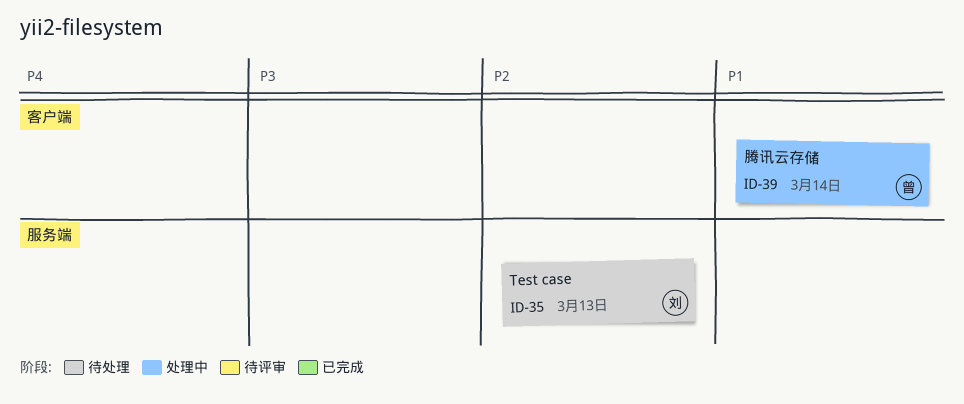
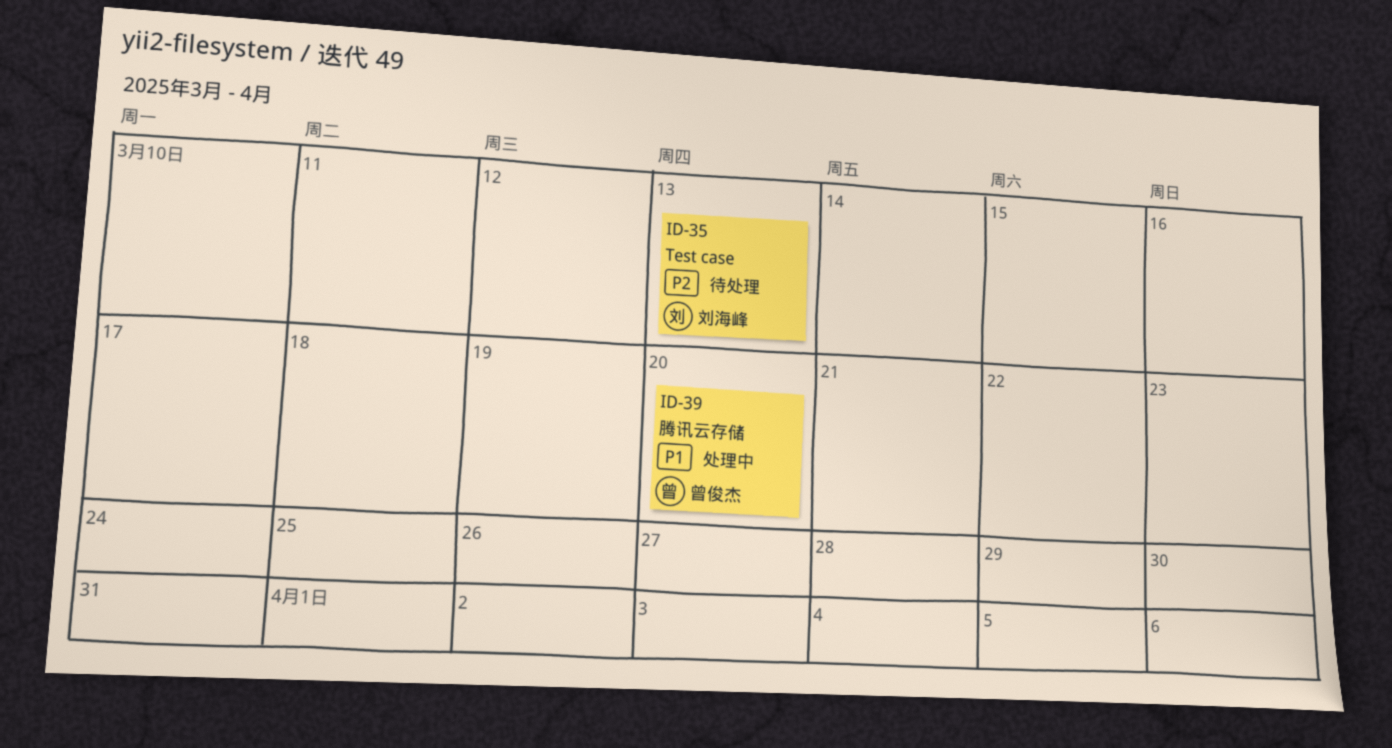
ID-39, due: Mar 14 -> Mar 20

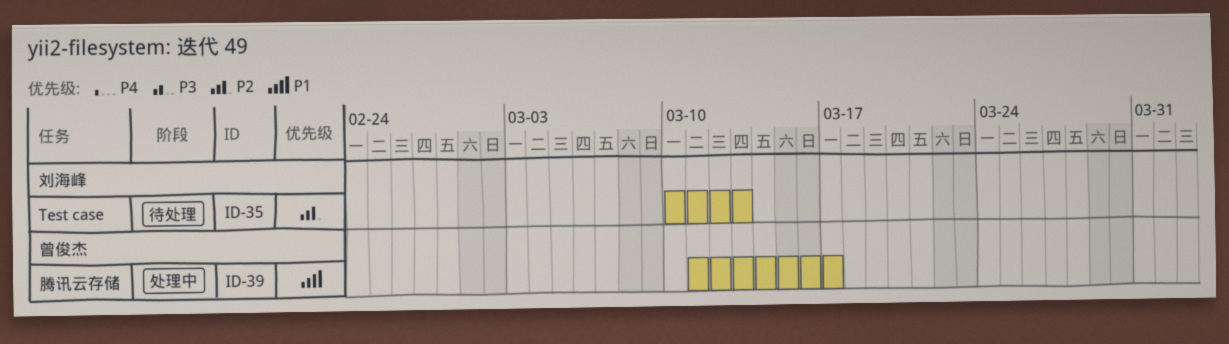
ID-39, due: Mar 20 -> Mar 17

